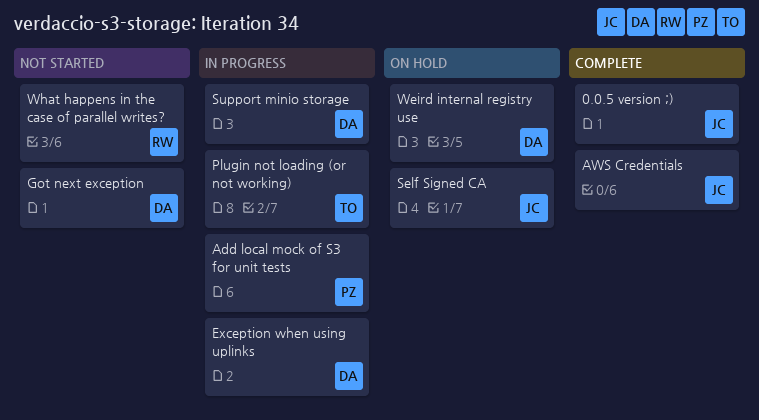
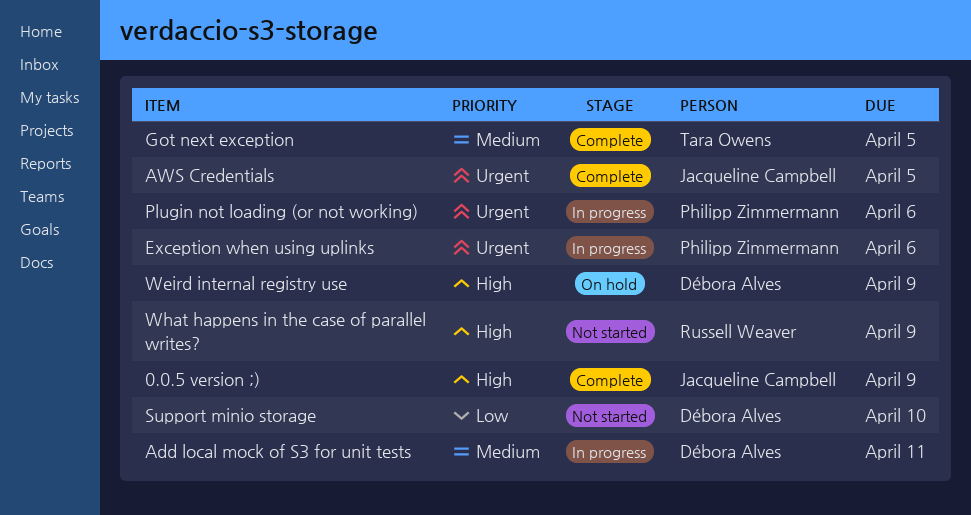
Add local mock of S3 for unit tests, owner: Philipp Zimmermann -> Débora Alves
Exception when using uplinks, owner: Débora Alves -> Philipp Zimmermann
Got next exception, status: Not started -> Complete
Got next exception, owner: Débora Alves -> Tara Owens
Plugin not loading (or not working), owner: Tara Owens -> Philipp Zimmermann
Self Signed CA: present -> none
Support minio storage, status: In progress -> Not started

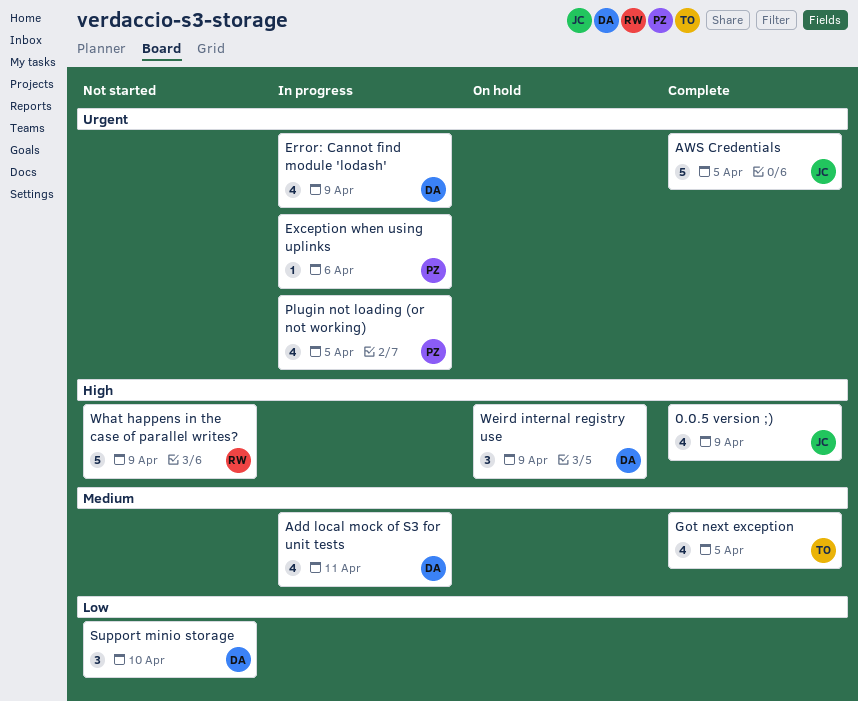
Error: Cannot find module 'lodash': none -> present
Plugin not loading (or not working), due: Apr 6 -> Apr 5

